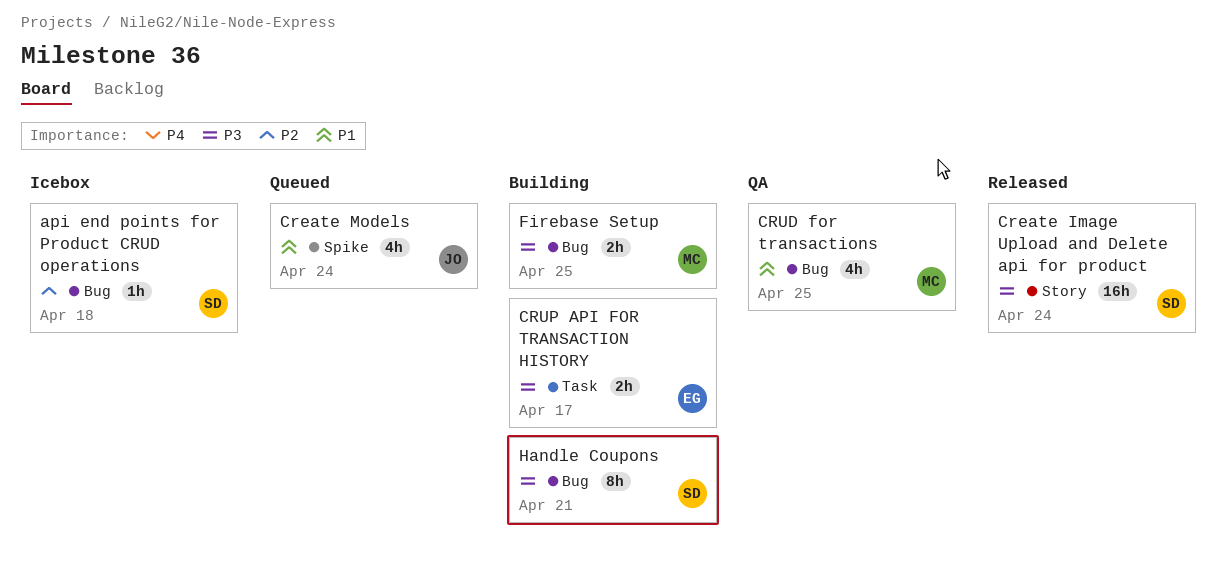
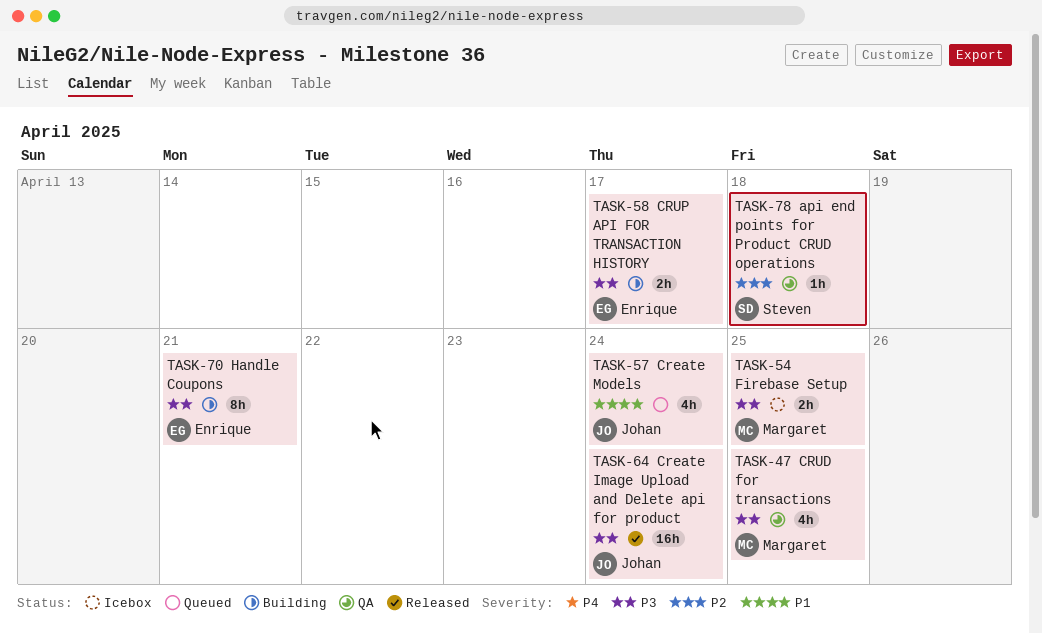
api end points for Product CRUD operations, status: Icebox -> QA
Create Image Upload and Delete api for product, owner: Steven -> Johan
CRUD for transactions, priority: P1 -> P3
Firebase Setup, status: Building -> Icebox
Handle Coupons, owner: Steven -> Enrique

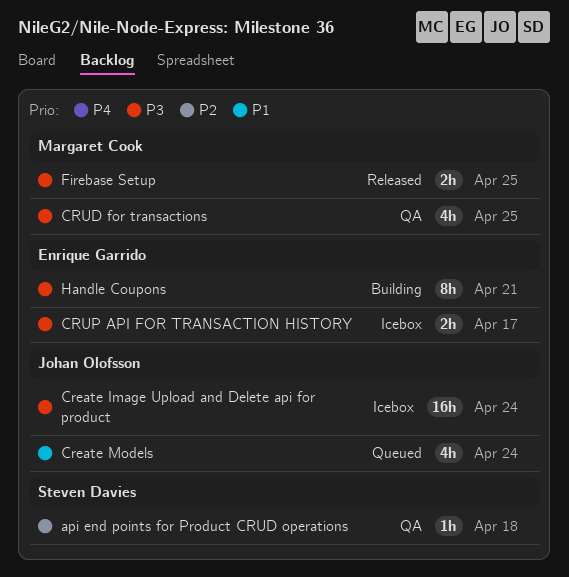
Create Image Upload and Delete api for product, status: Released -> Icebox
CRUP API FOR TRANSACTION HISTORY, status: Building -> Icebox
Firebase Setup, status: Icebox -> Released

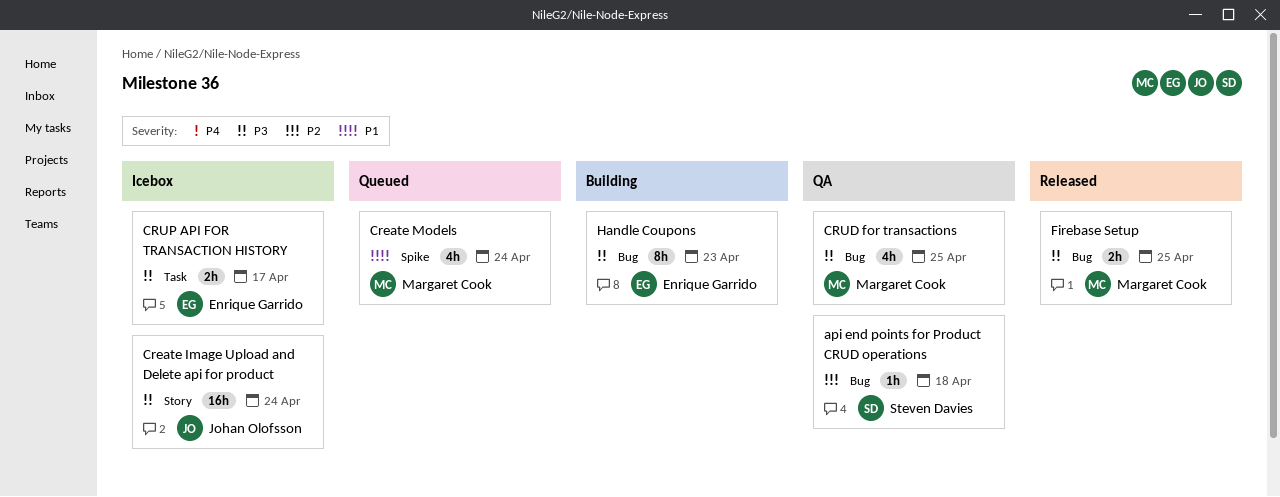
Create Models, owner: Johan Olofsson -> Margaret Cook
Handle Coupons, due: Apr 21 -> Apr 23

